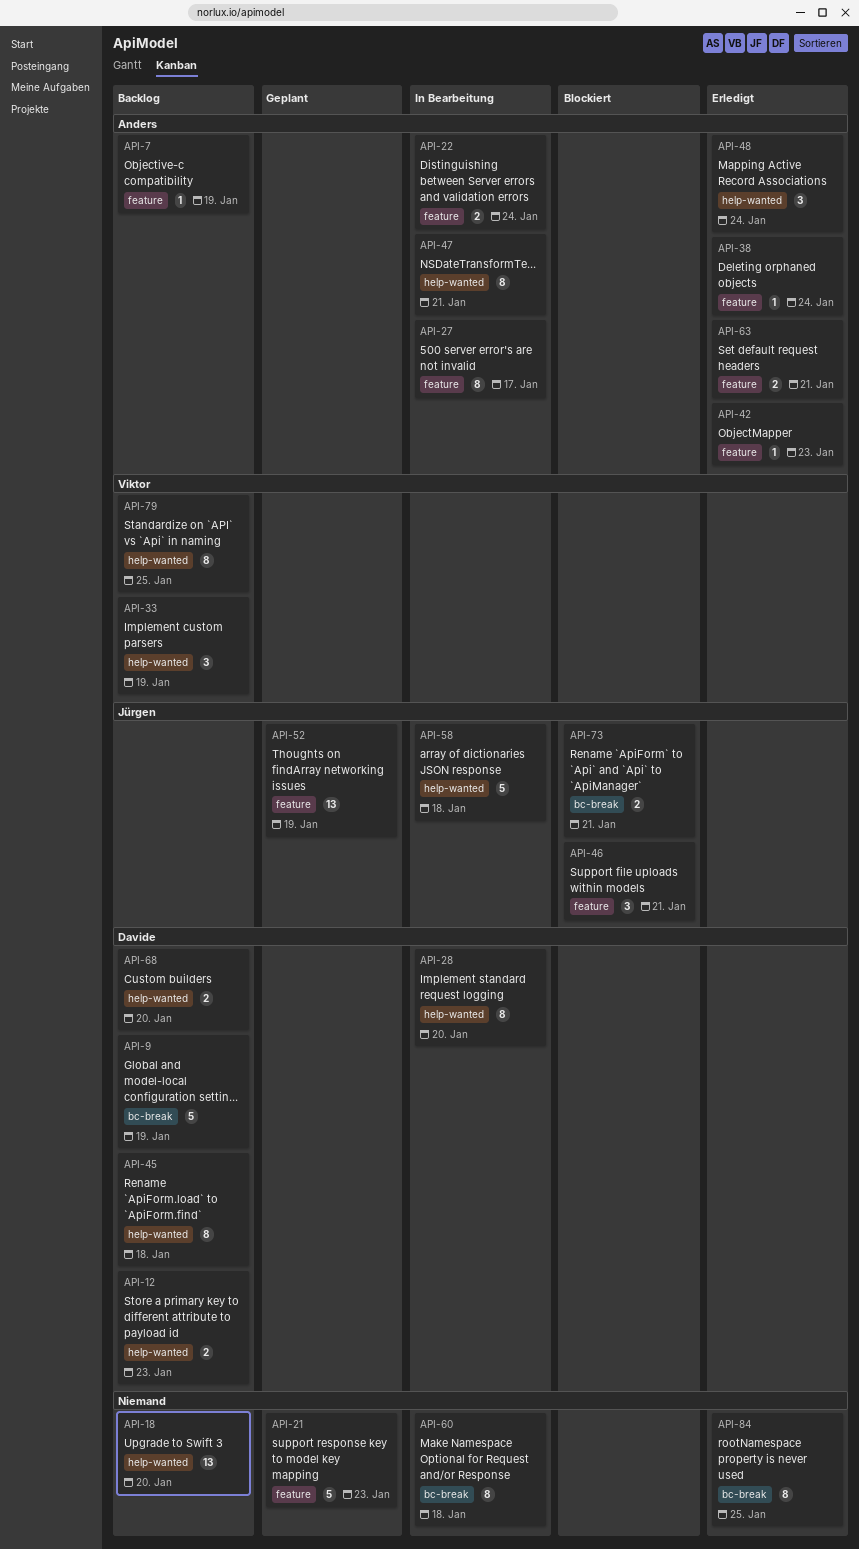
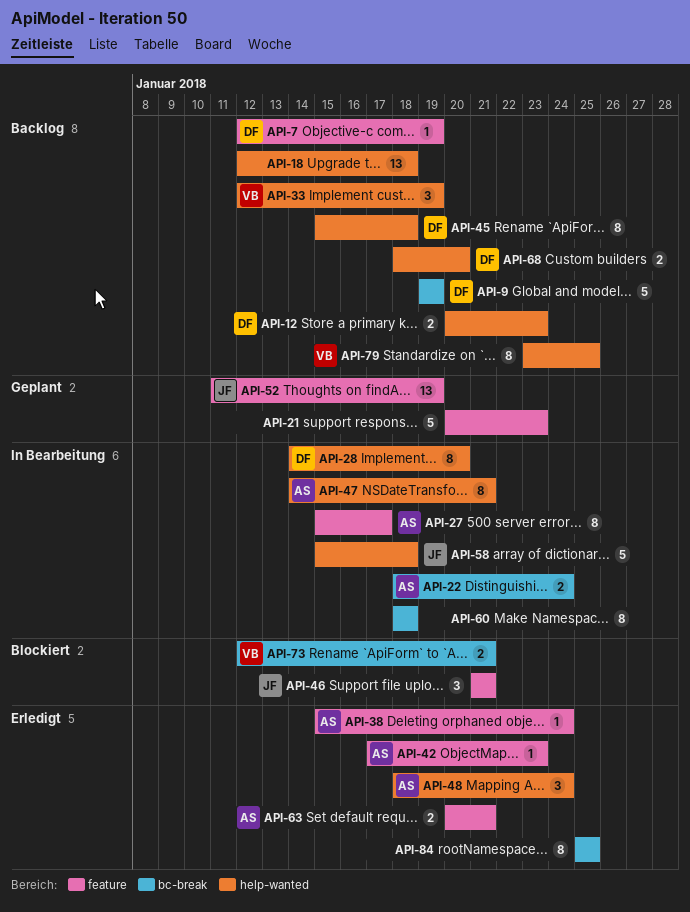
API-7, owner: Anders -> Davide
API-18, due: Jan 20 -> Jan 18
API-22, label: feature -> bc-break
API-73, owner: Jürgen -> Viktor

